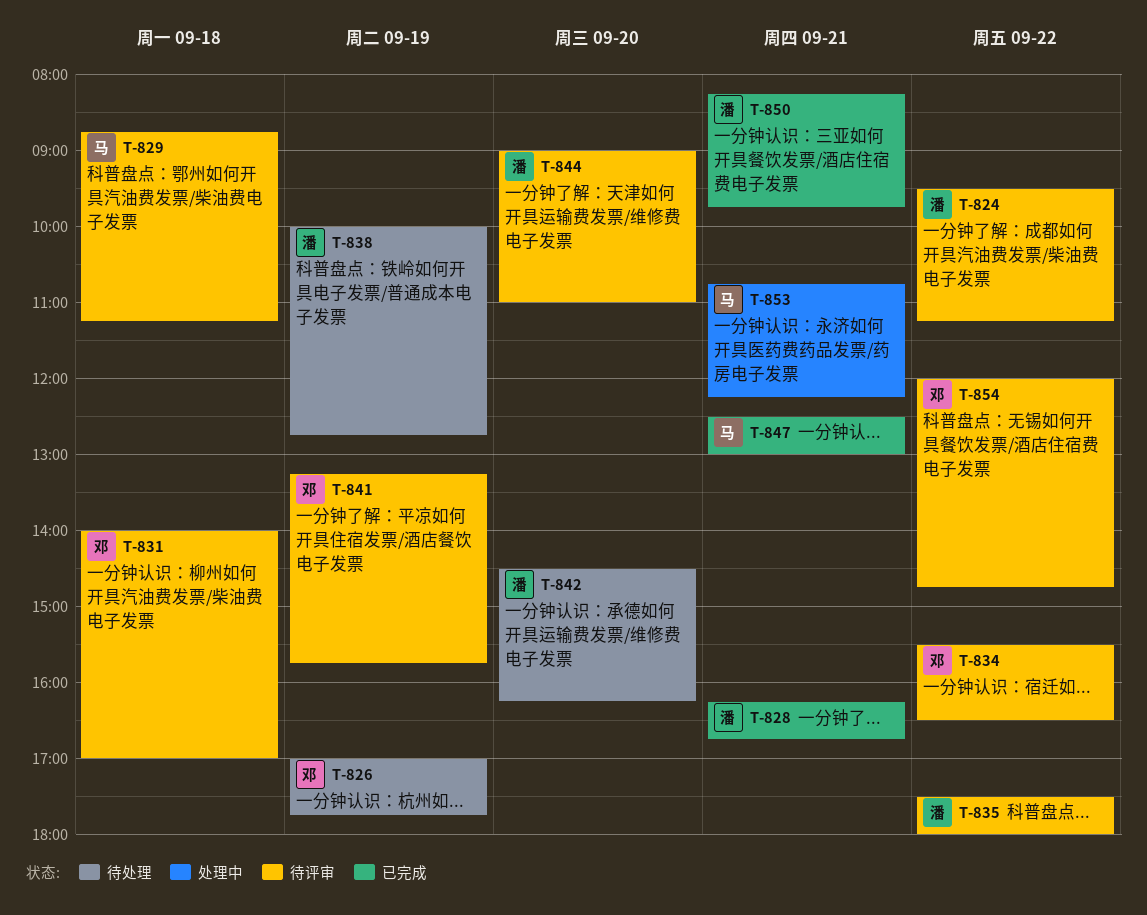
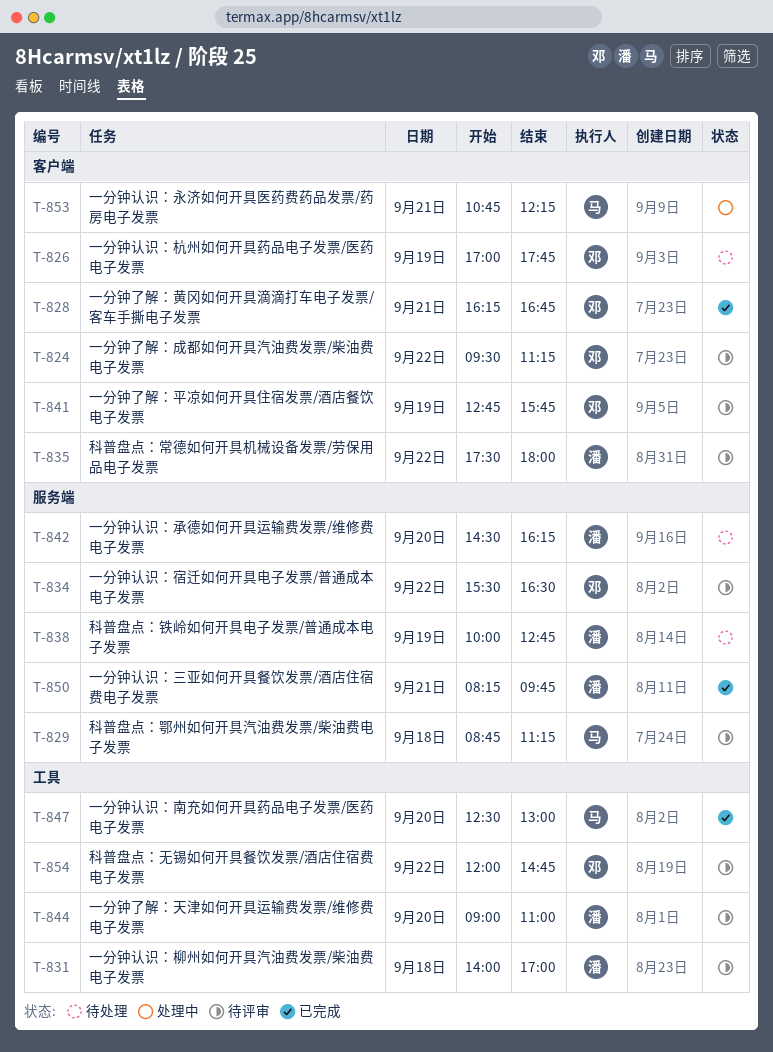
T-824, owner: 潘 -> 邓
T-828, owner: 潘 -> 邓
T-831, owner: 邓 -> 潘
T-841, begins: 13:15 -> 12:45
T-847, day: Sep 21 -> Sep 20

